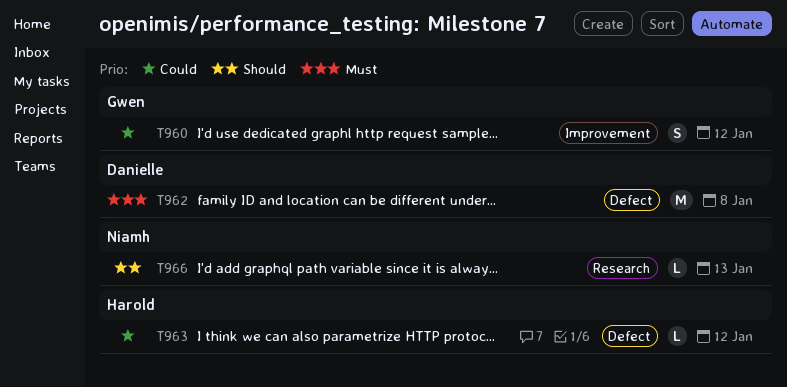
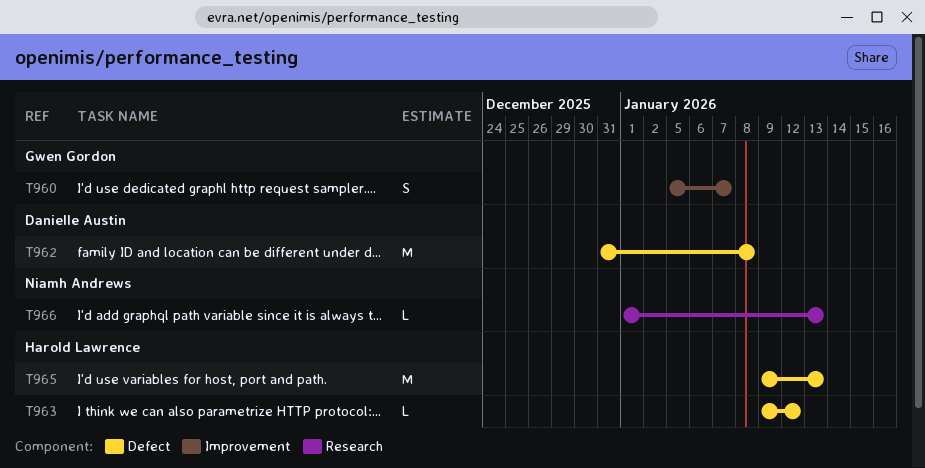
T960, due: Jan 12 -> Jan 7
T965: none -> present

